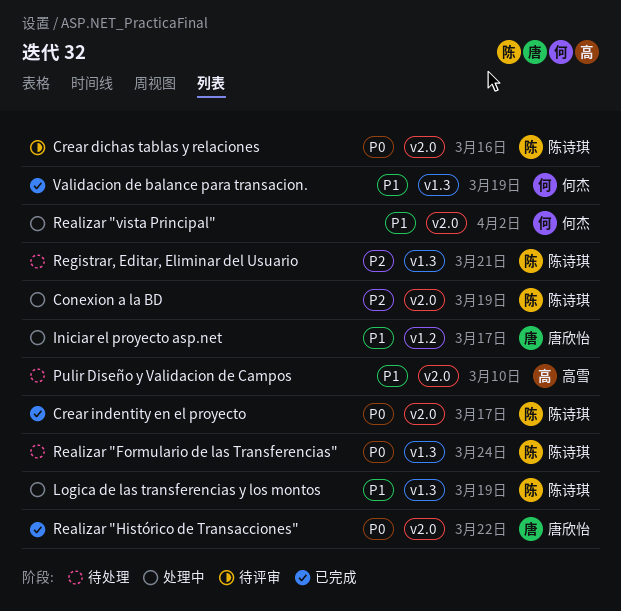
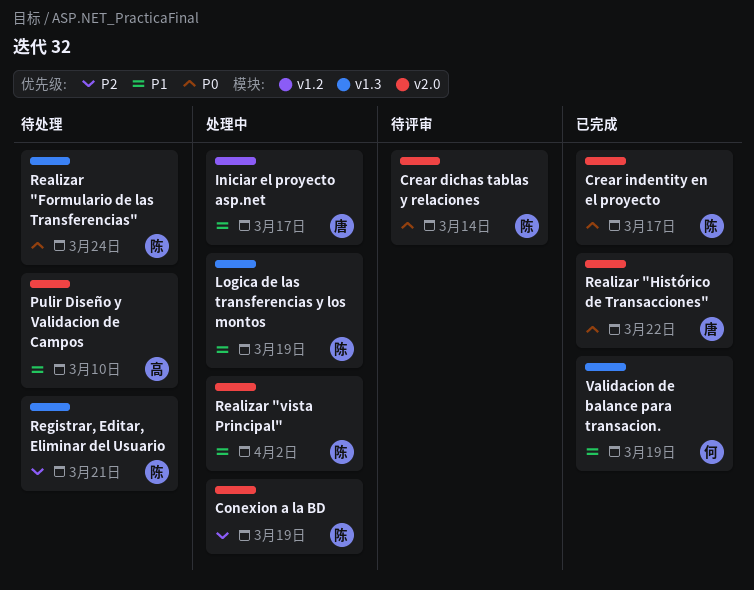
Crear dichas tablas y relaciones, due: Mar 16 -> Mar 14
Realizar "vista Principal", owner: 何杰 -> 陈诗琪

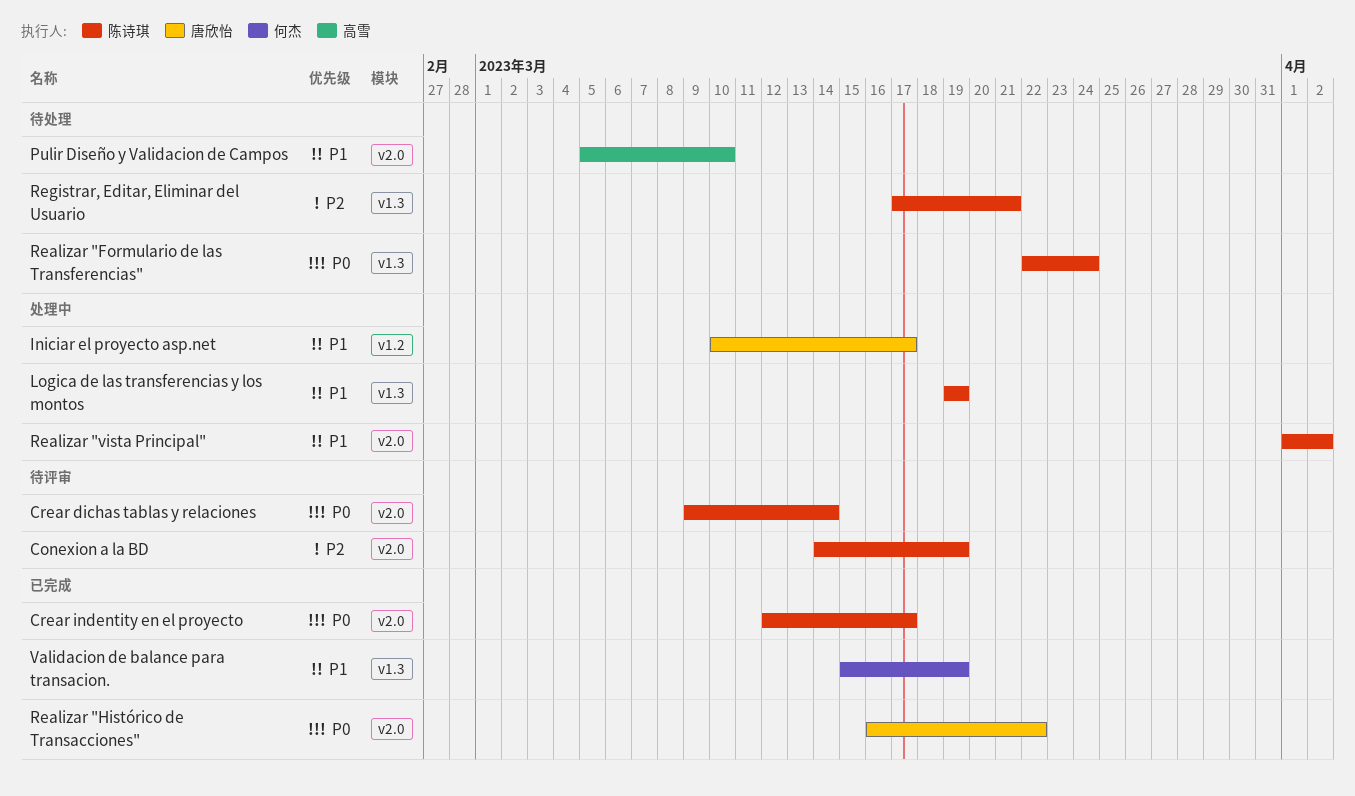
Conexion a la BD, status: 处理中 -> 待评审

